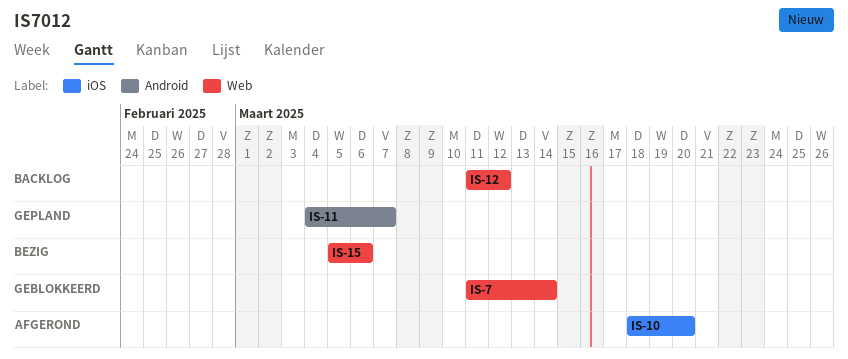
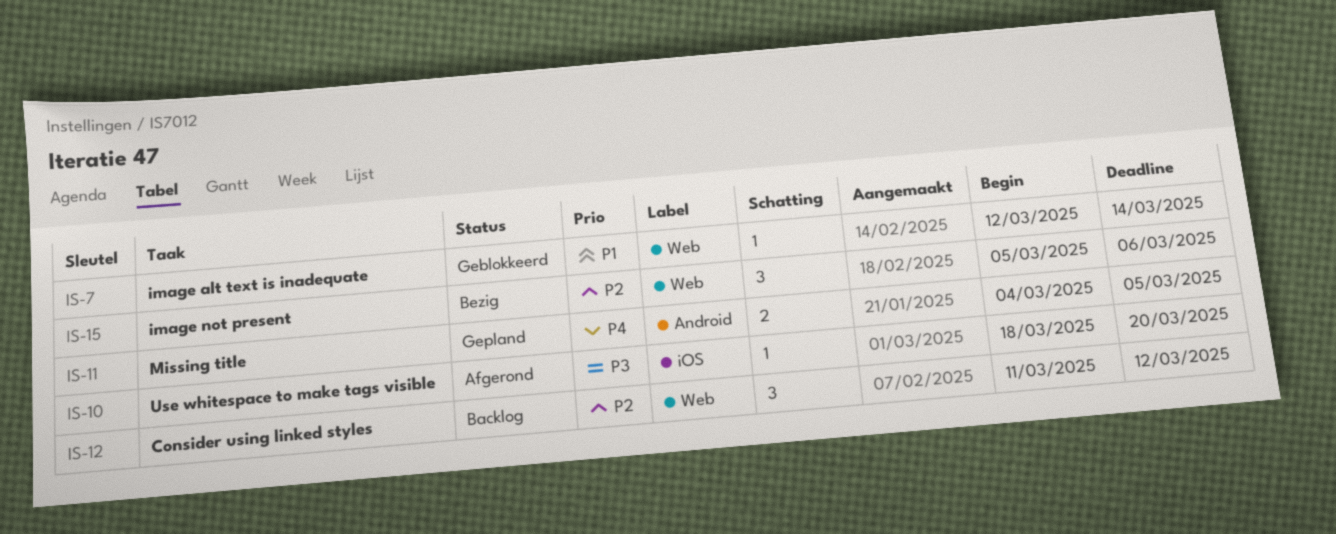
IS-7, start: Mar 11 -> Mar 12
IS-11, due: Mar 7 -> Mar 5

